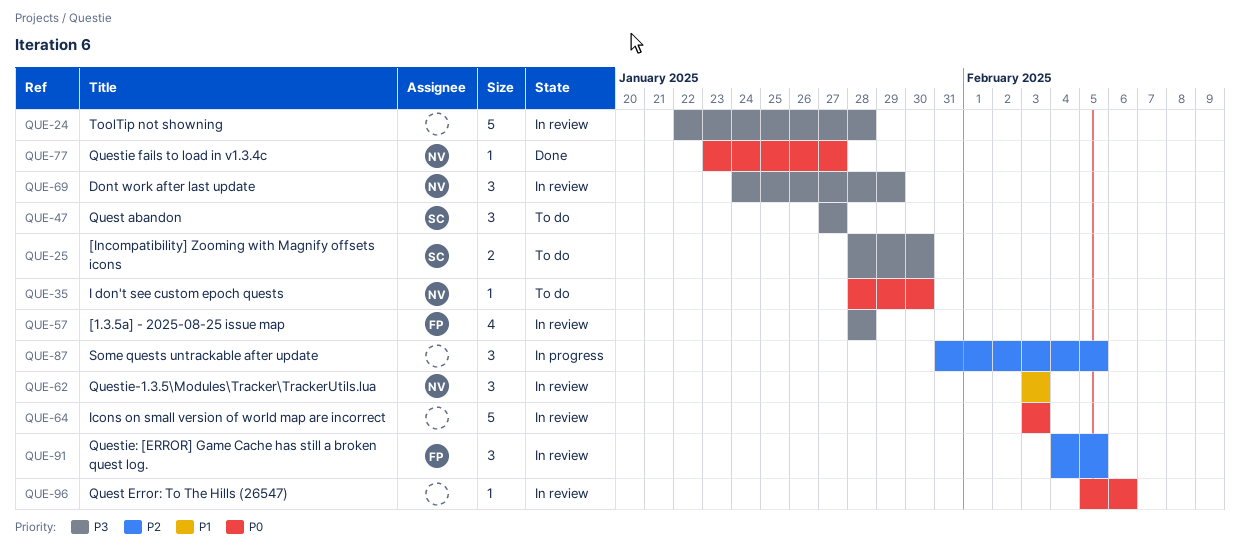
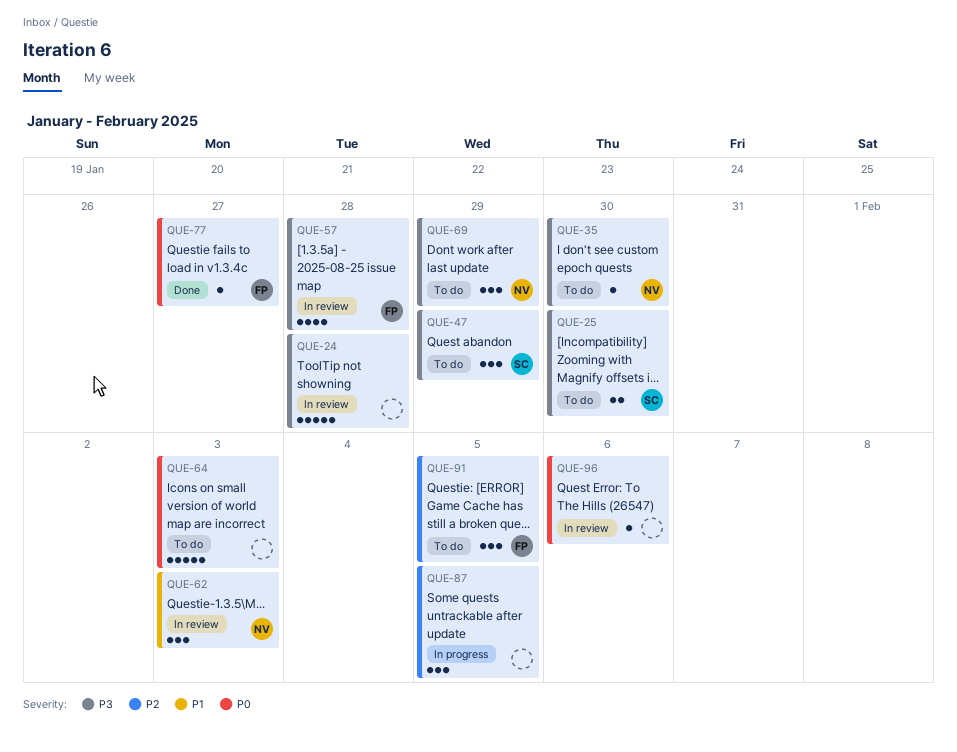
QUE-35, priority: P0 -> P3
QUE-47, due: Jan 27 -> Jan 29
QUE-64, status: In review -> To do
QUE-69, status: In review -> To do
QUE-77, owner: NV -> FP
QUE-91, status: In review -> To do

